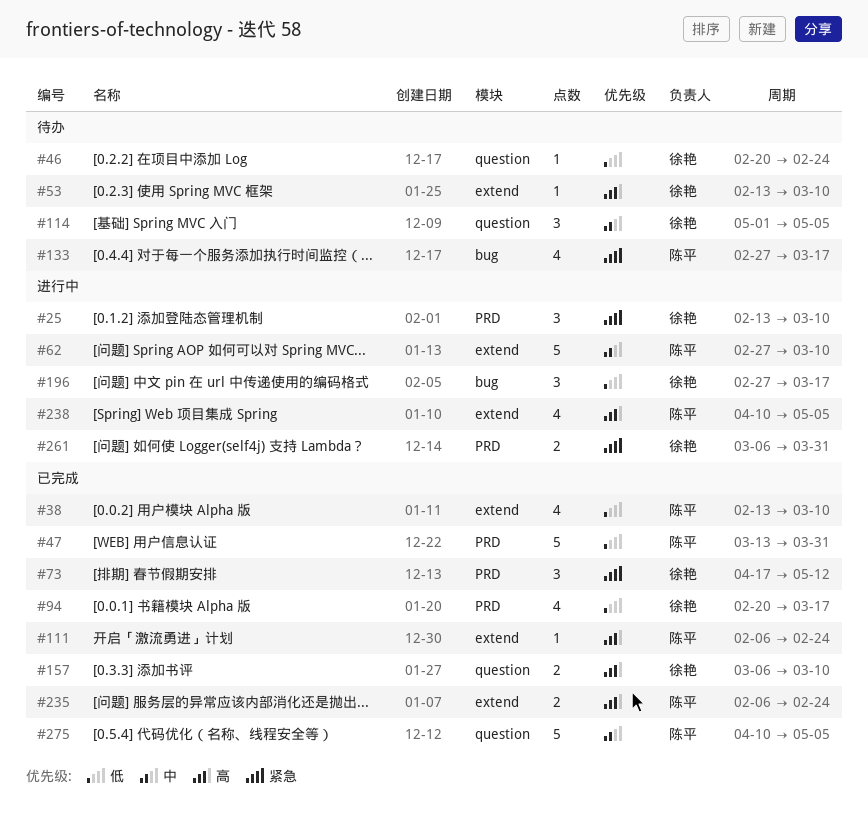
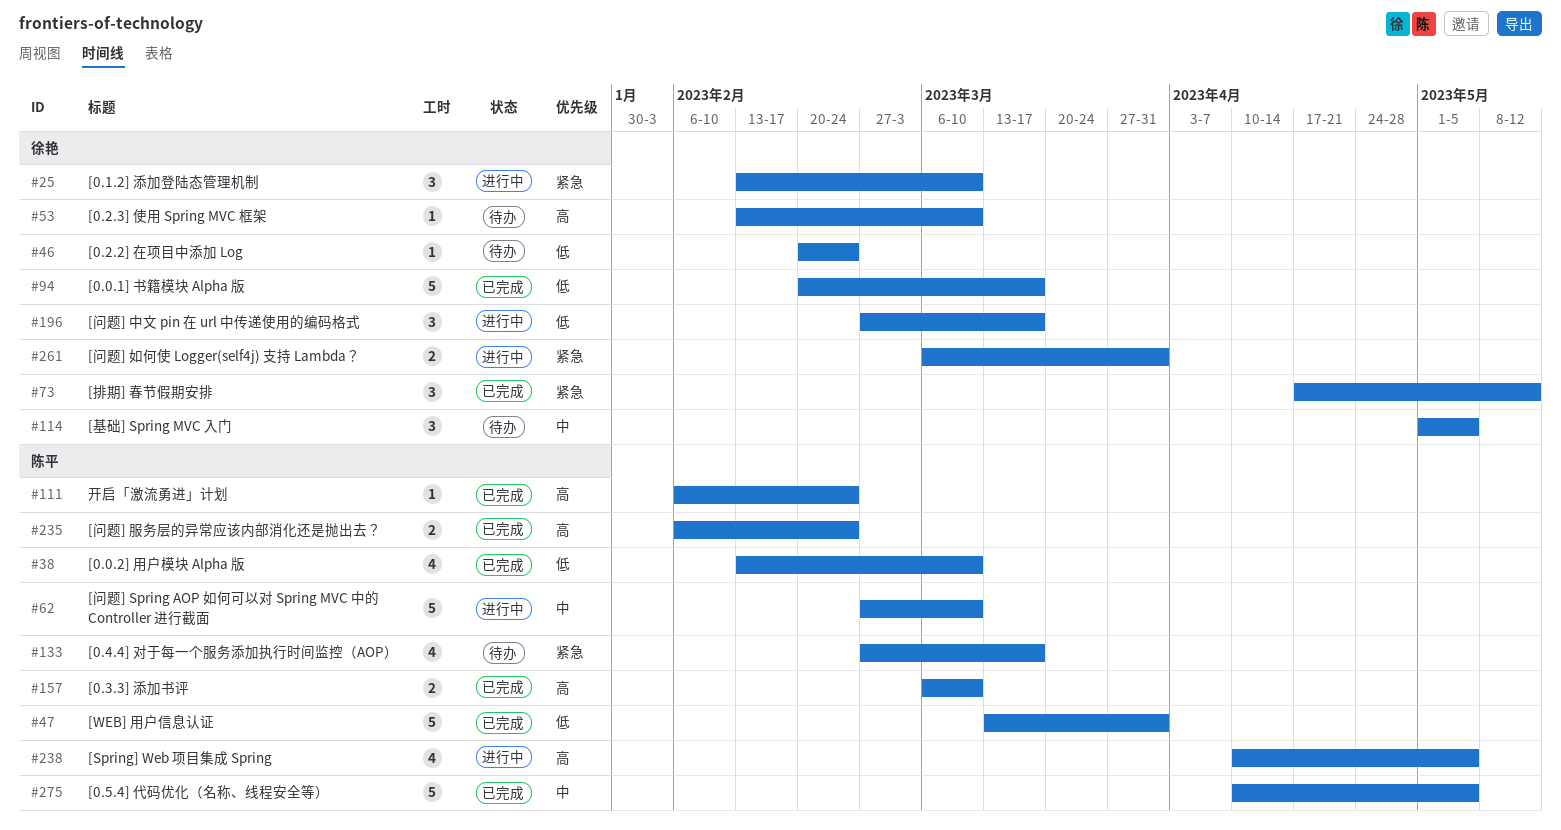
#94, estimate: 4 -> 5
#157, owner: 徐艳 -> 陈平

